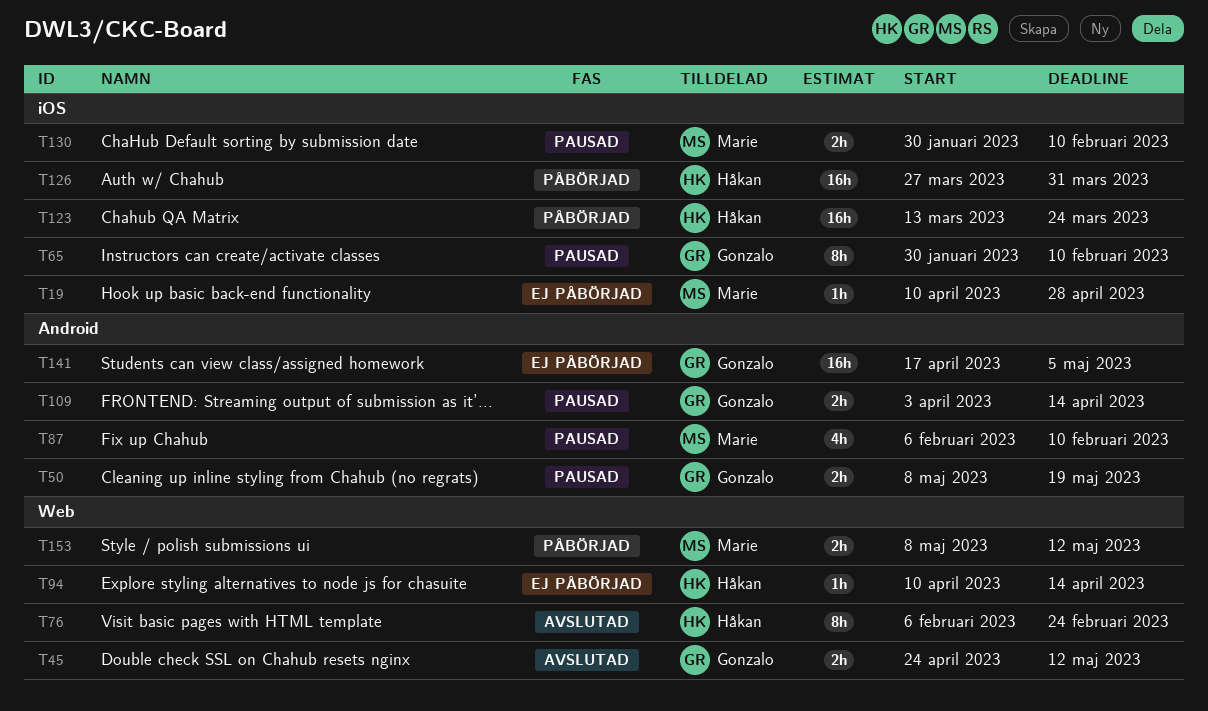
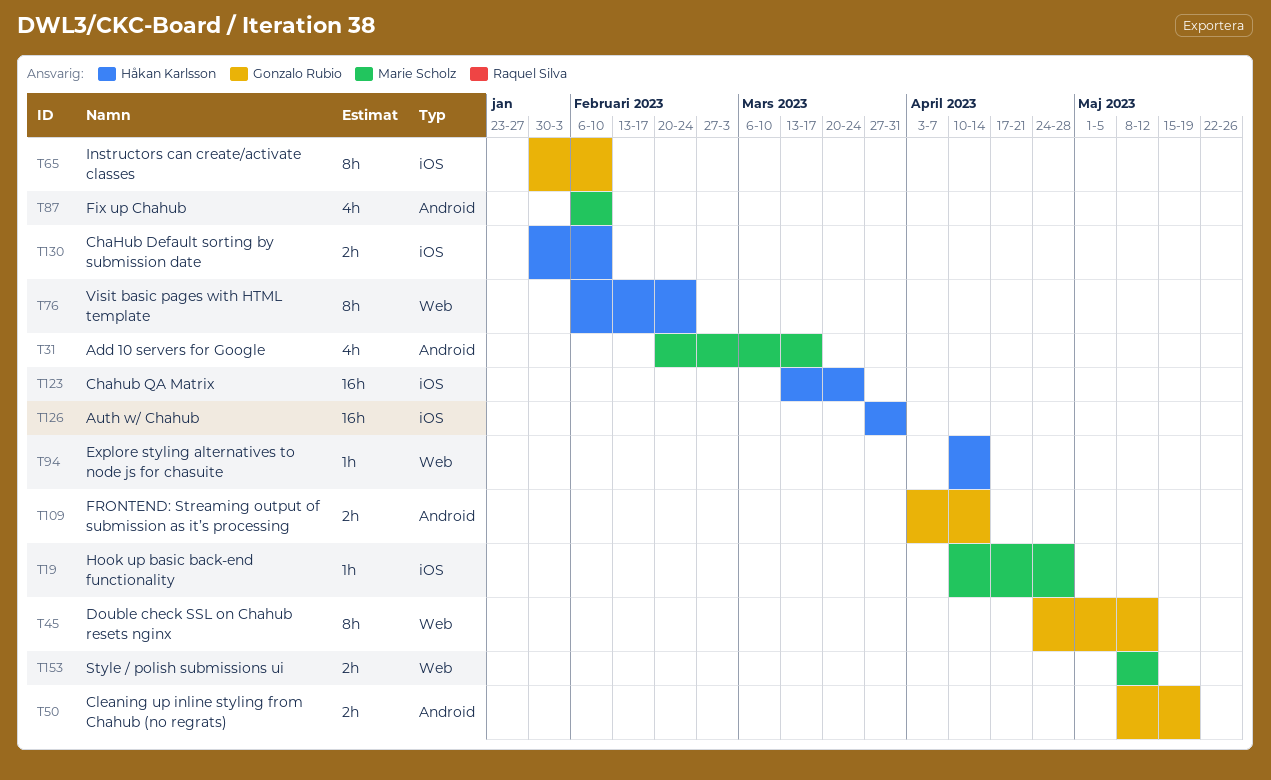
T31: none -> present
T45, estimate: 2h -> 8h
T130, owner: Marie Scholz -> Håkan Karlsson
T141: present -> none

